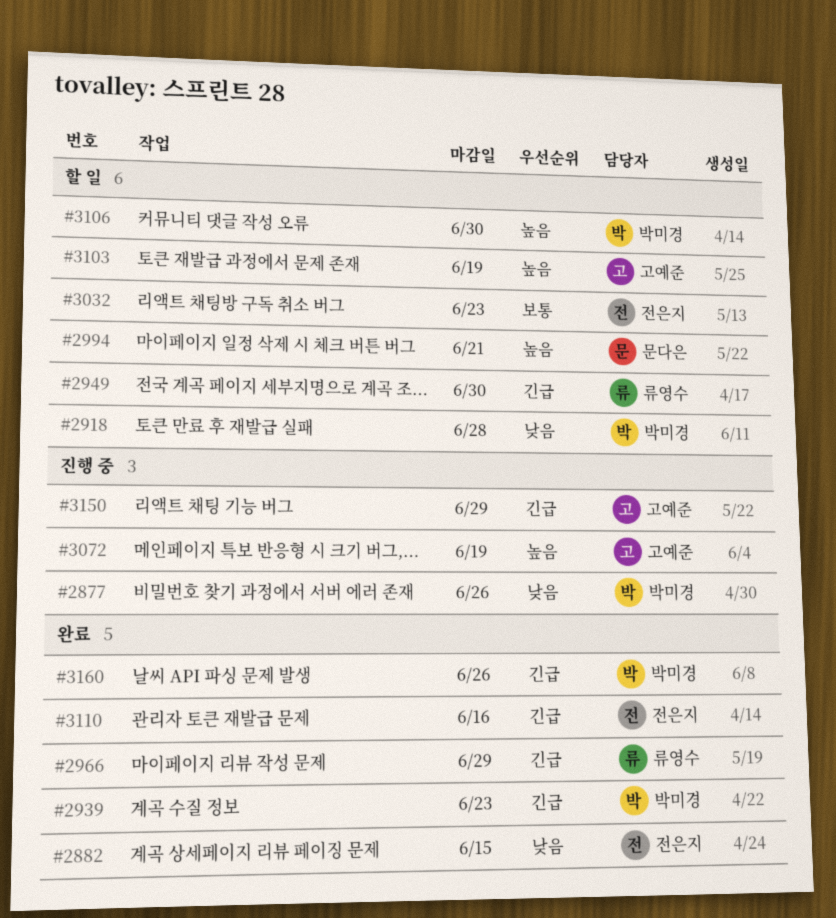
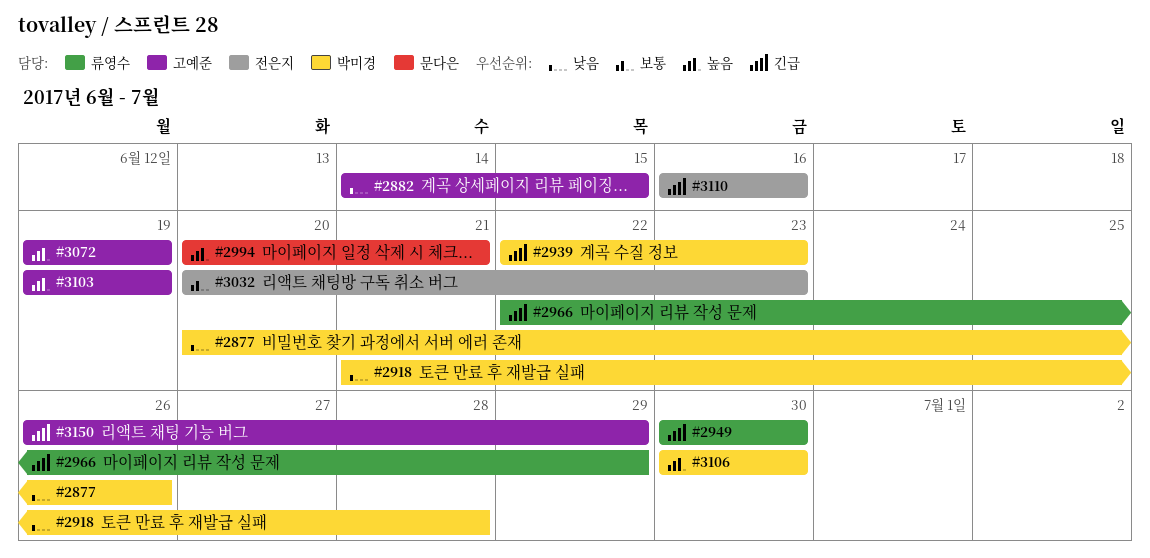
#2882, owner: 전은지 -> 고예준
#3160: present -> none

